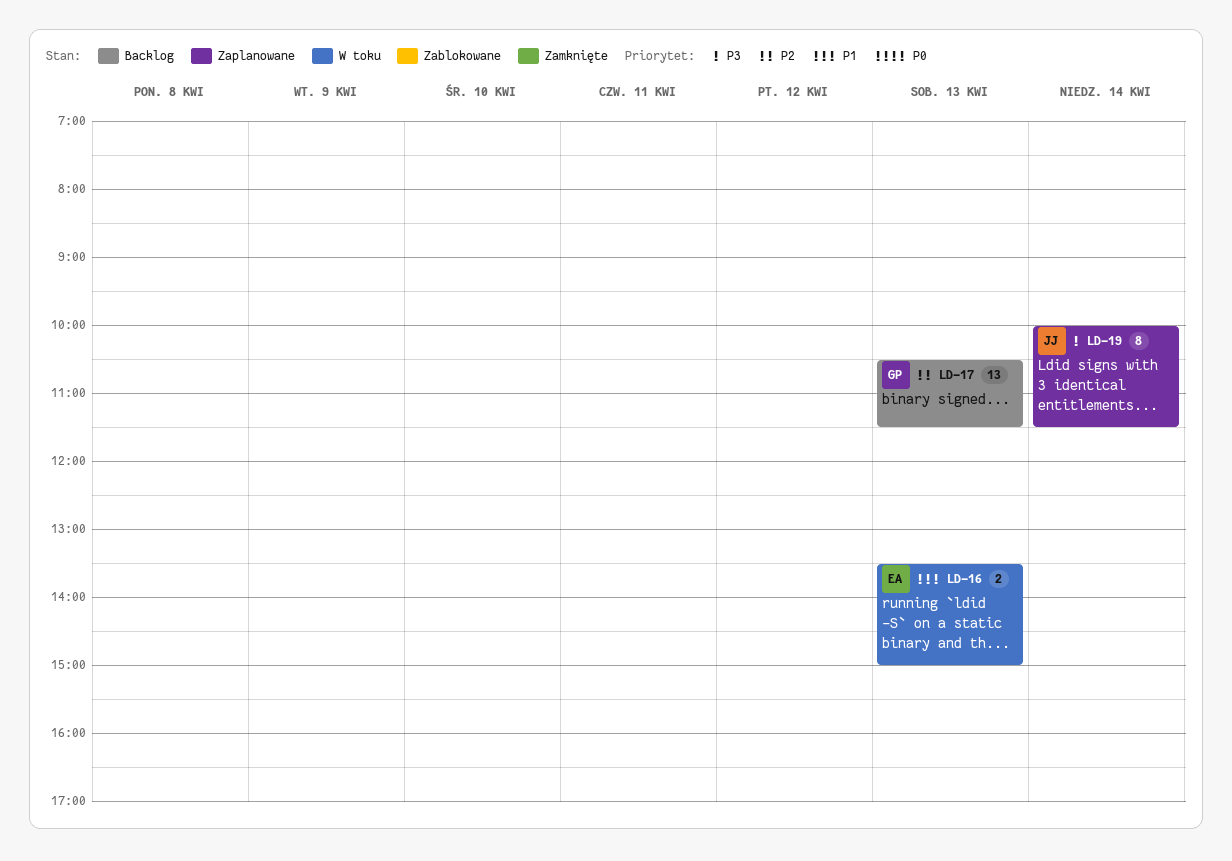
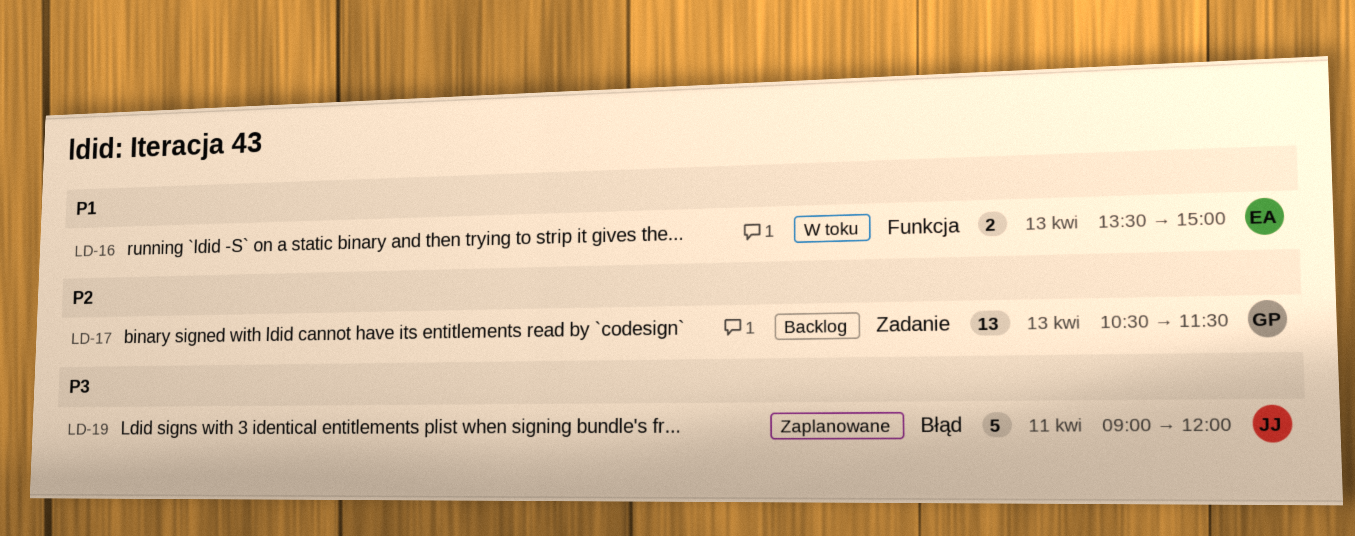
LD-19, estimate: 8 -> 5
LD-19, day: Apr 14 -> Apr 11
LD-19, begins: 10:00 -> 09:00
LD-19, ends: 11:30 -> 12:00

